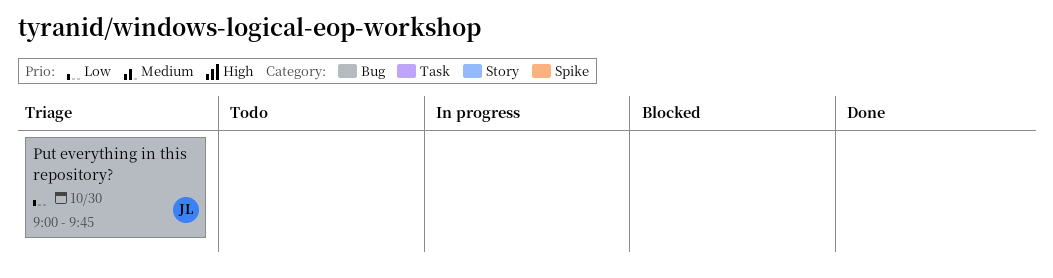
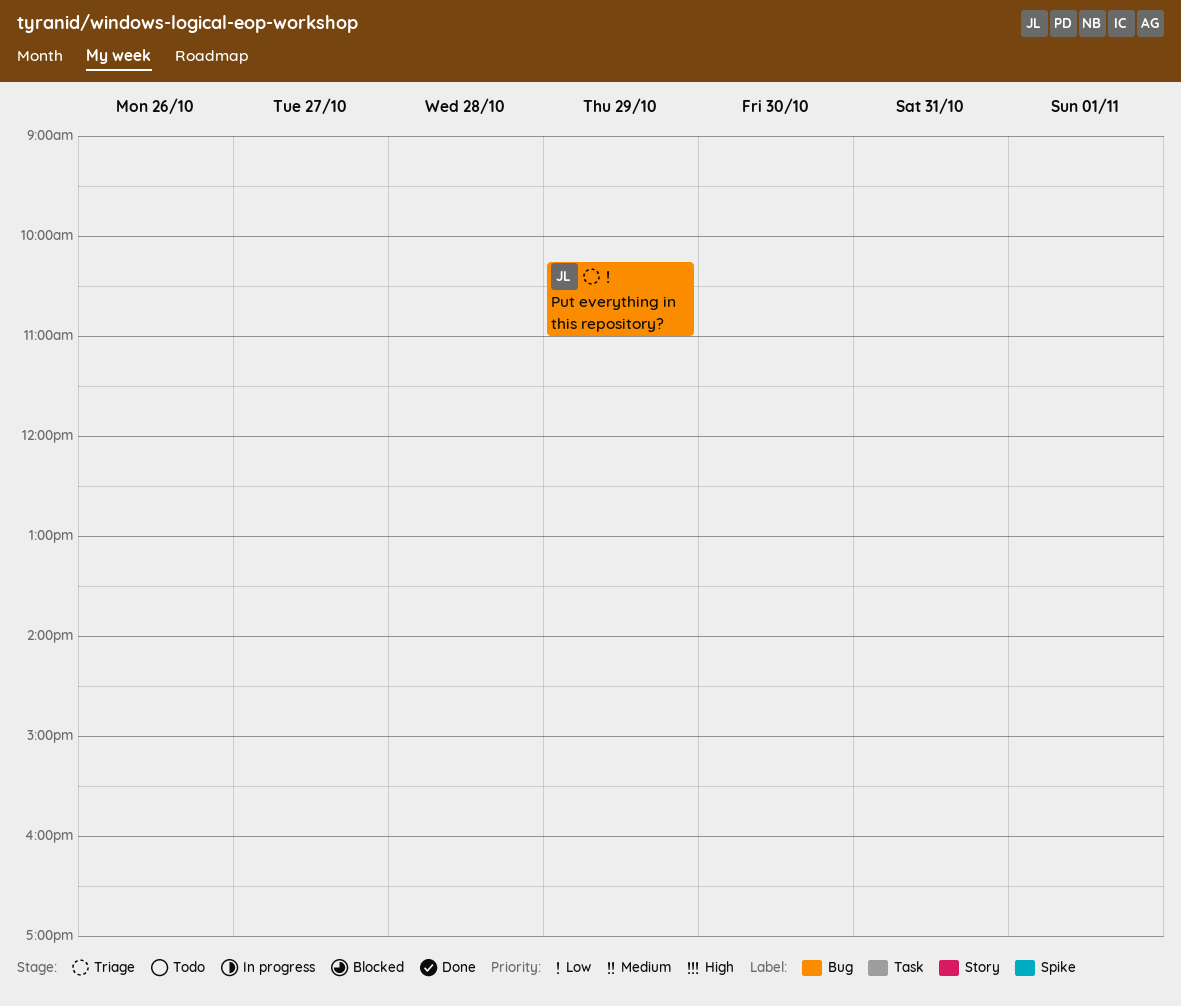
Put everything in this repository?, day: Oct 30 -> Oct 29
Put everything in this repository?, begins: 09:00 -> 10:15
Put everything in this repository?, ends: 09:45 -> 11:00

